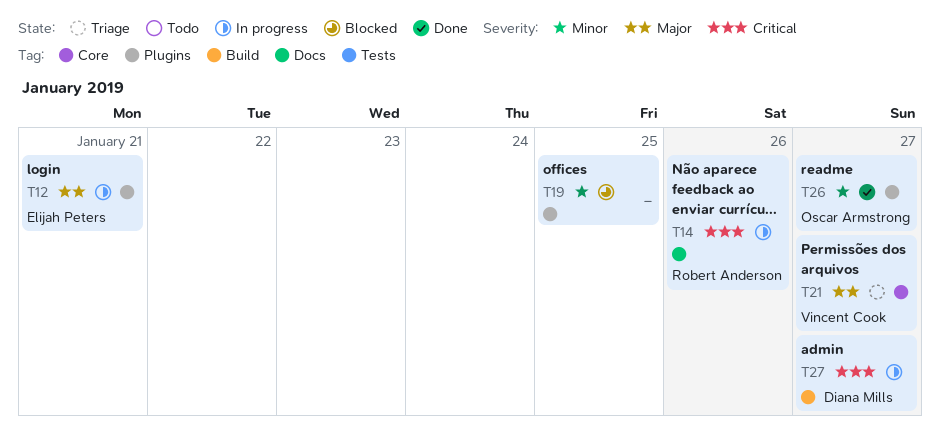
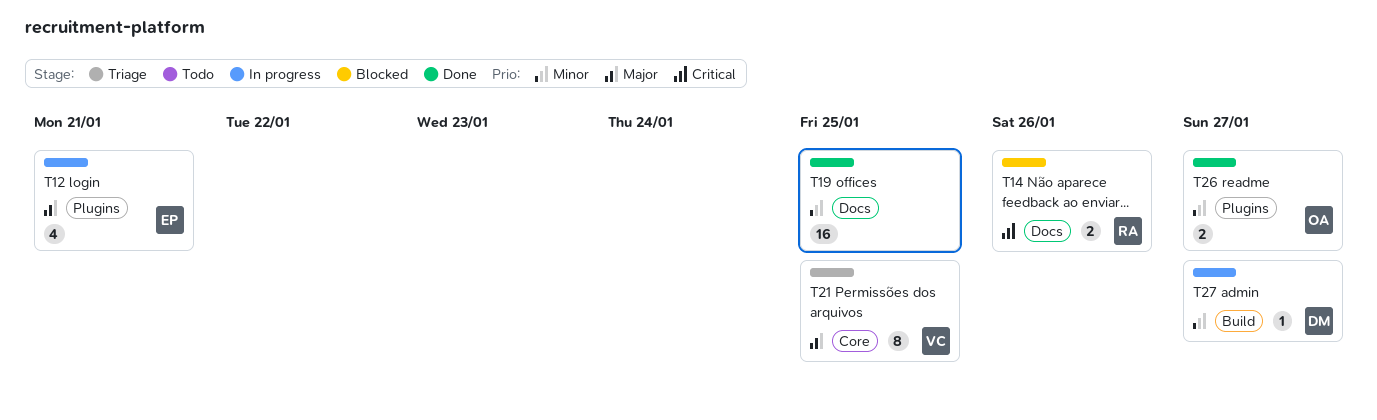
T14, status: In progress -> Blocked
T19, status: Blocked -> Done
T19, label: Plugins -> Docs
T21, due: Jan 27 -> Jan 25
T27, priority: Critical -> Minor

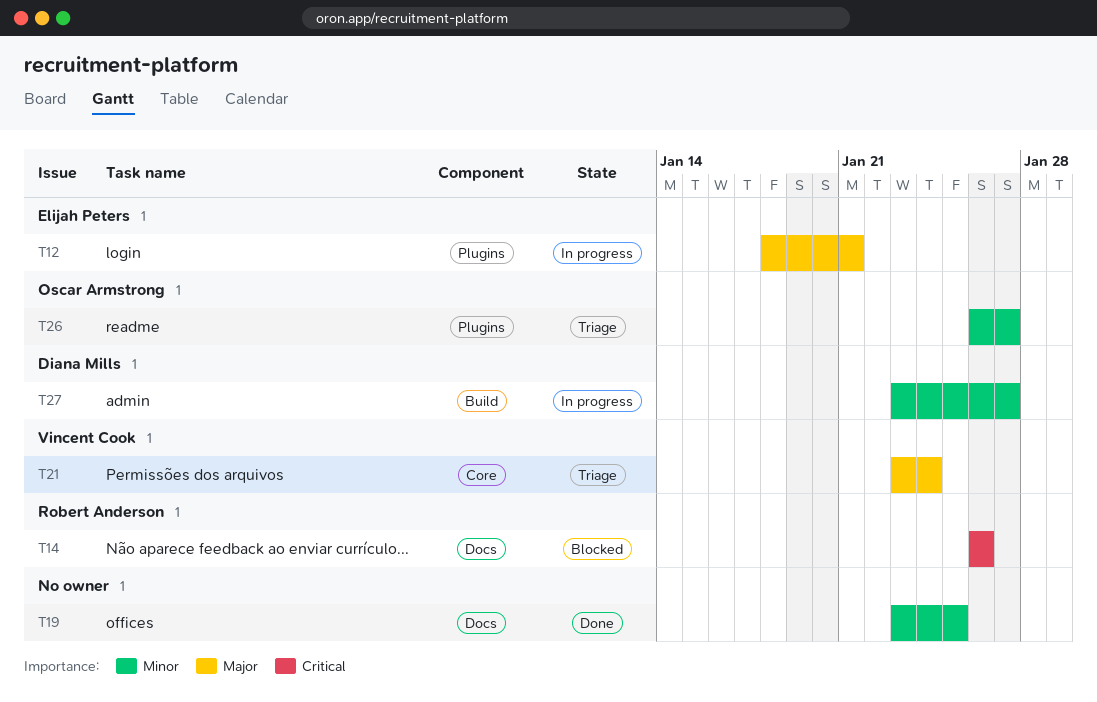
T21, due: Jan 25 -> Jan 24
T26, status: Done -> Triage

